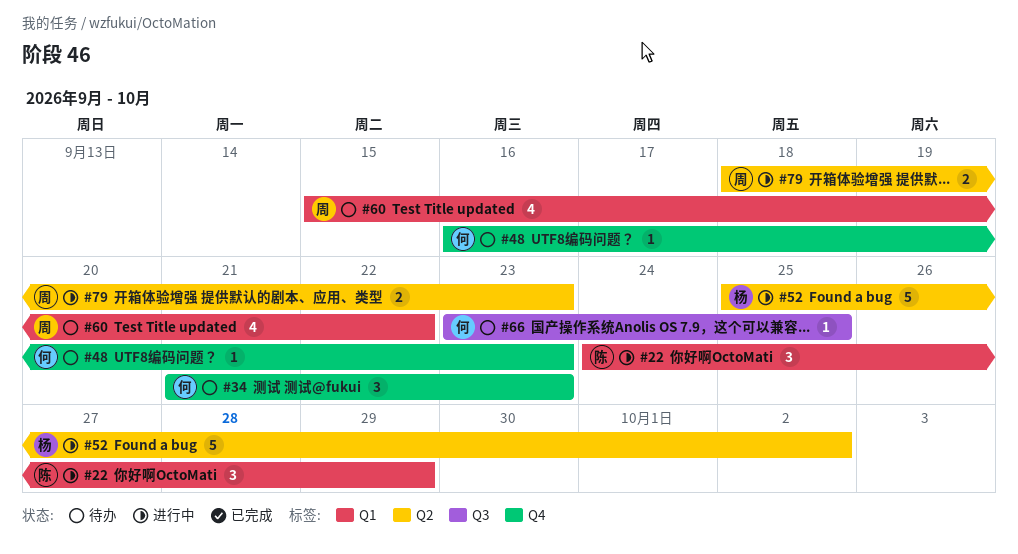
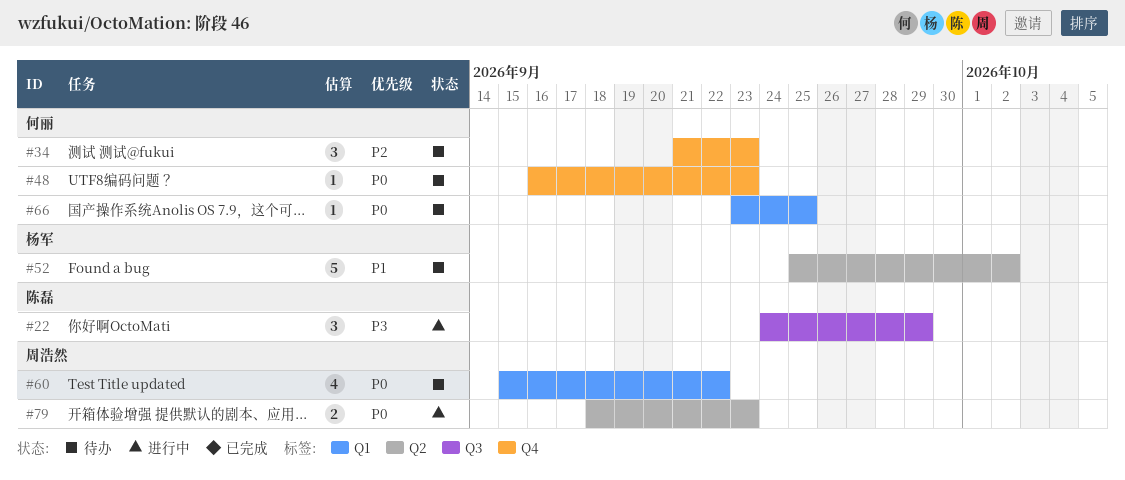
#22, label: Q1 -> Q3
#52, status: 进行中 -> 待办
#66, label: Q3 -> Q1

